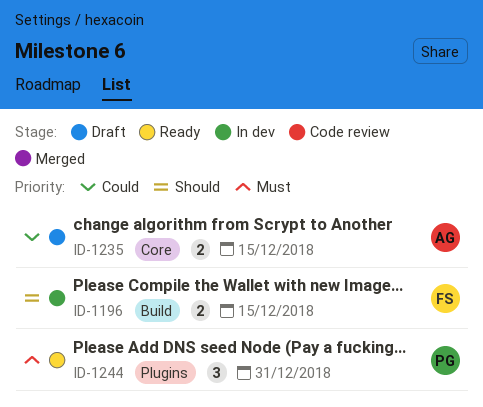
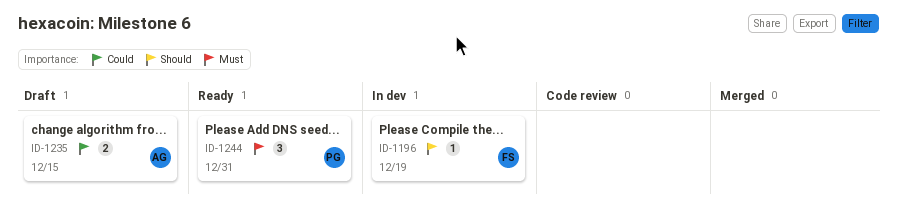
ID-1196, estimate: 2 -> 1
ID-1196, due: Dec 15 -> Dec 19

